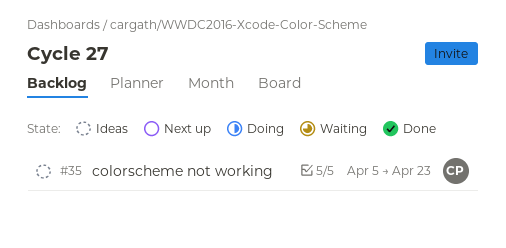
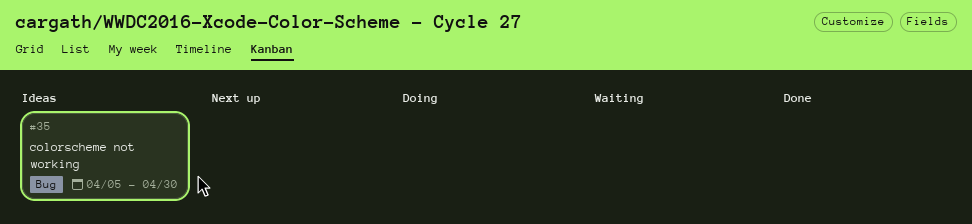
#35, due: Apr 23 -> Apr 30

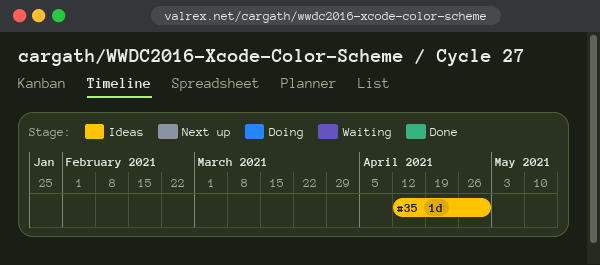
#35, start: Apr 5 -> Apr 12

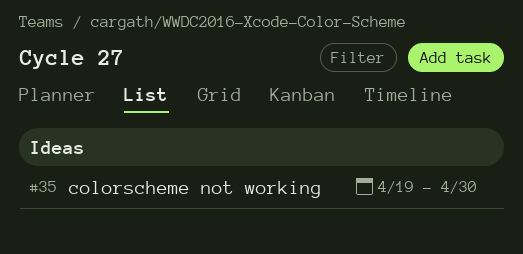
#35, start: Apr 12 -> Apr 19

